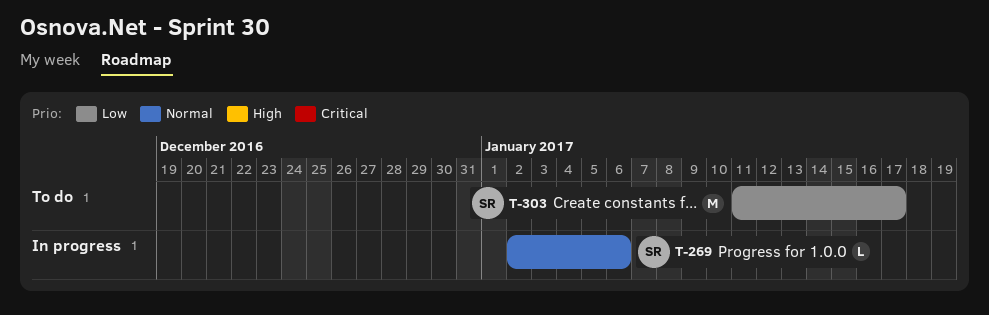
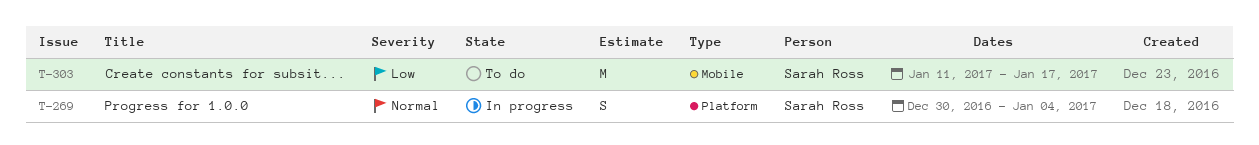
T-269, estimate: L -> S
T-269, start: Jan 2 -> Dec 30
T-269, due: Jan 6 -> Jan 4

